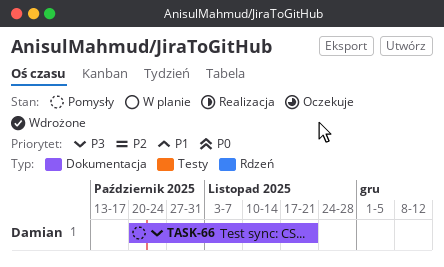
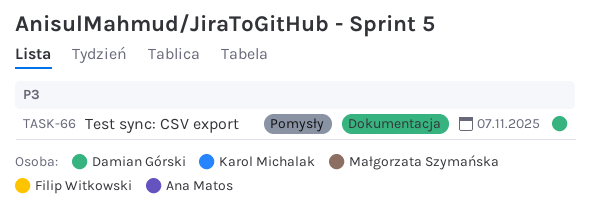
TASK-66, due: Nov 21 -> Nov 7

